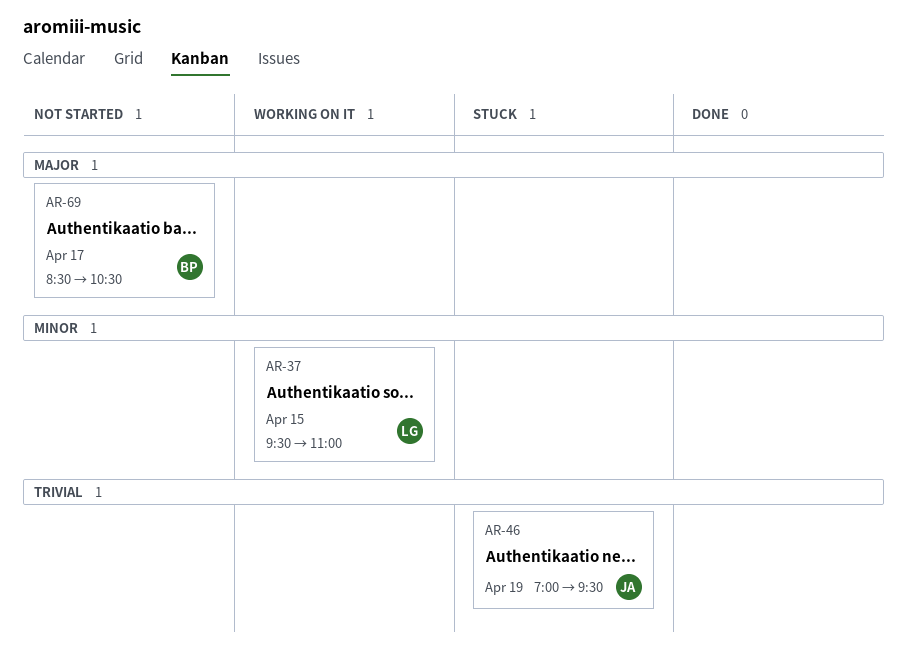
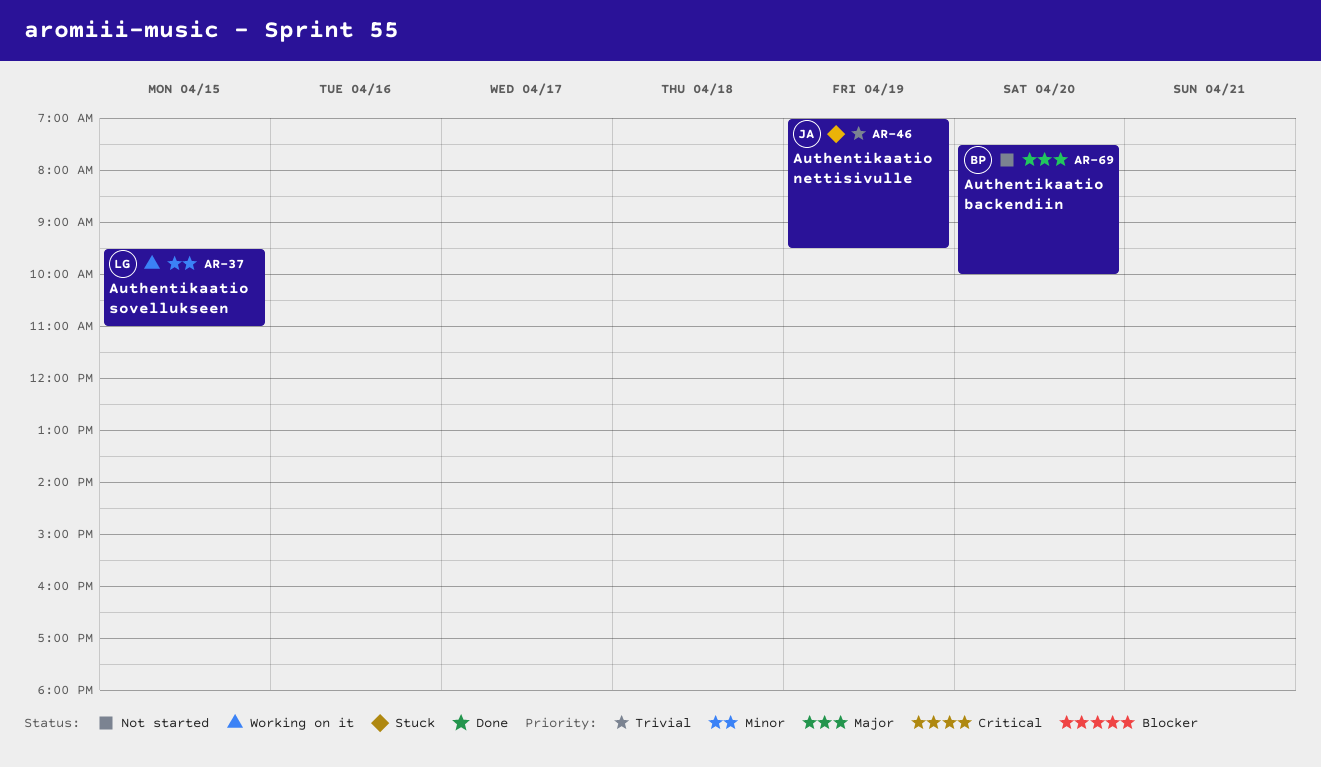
AR-69, day: Apr 17 -> Apr 20
AR-69, begins: 08:30 -> 07:30
AR-69, ends: 10:30 -> 10:00

